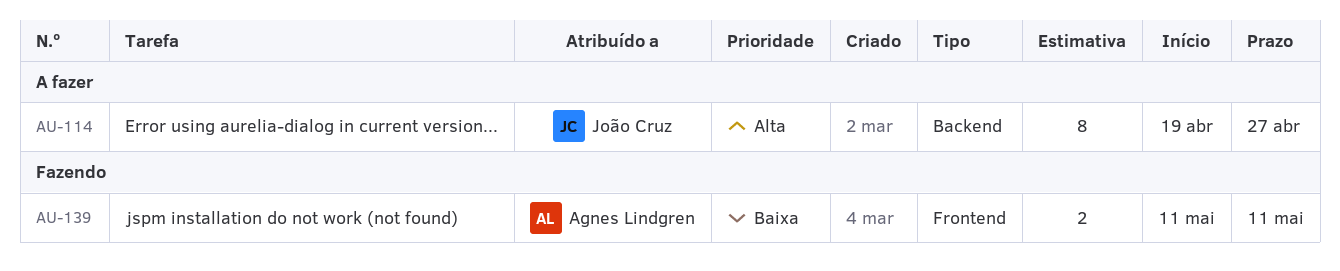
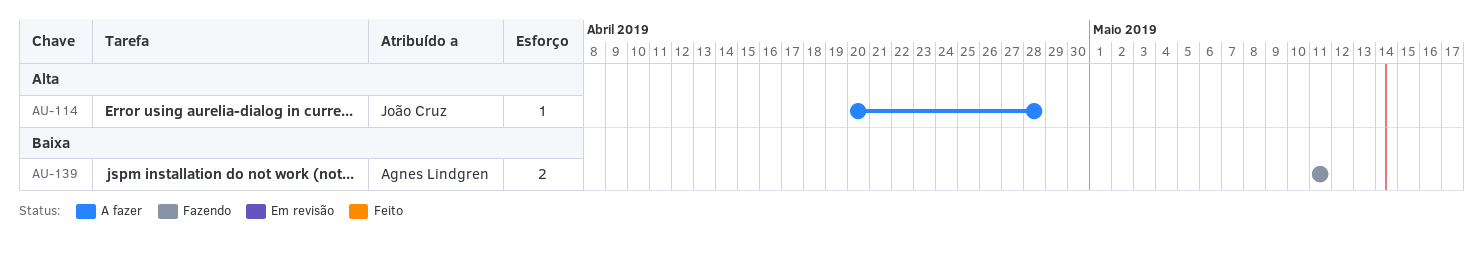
AU-114, estimate: 8 -> 1
AU-114, start: Apr 19 -> Apr 20
AU-114, due: Apr 27 -> Apr 28

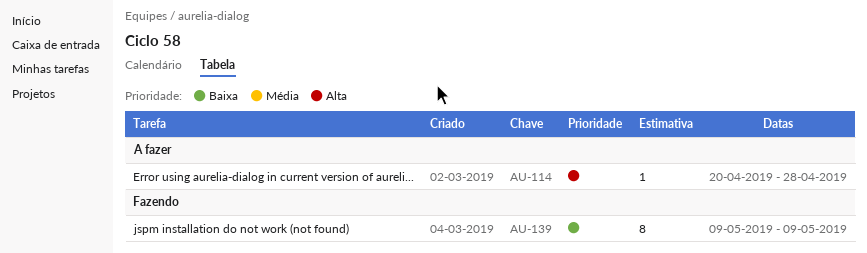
AU-139, estimate: 2 -> 8
AU-139, start: May 11 -> May 9
AU-139, due: May 11 -> May 9

